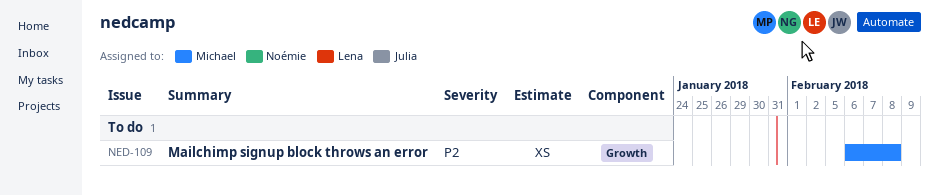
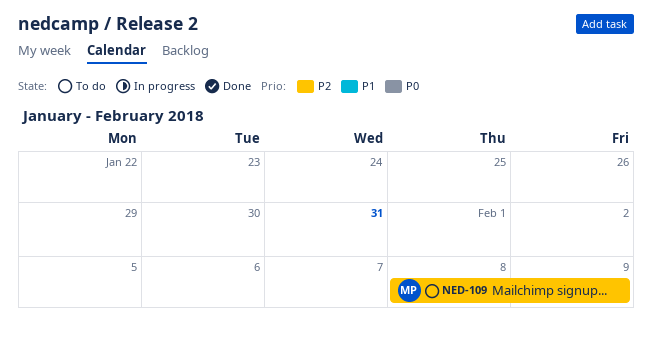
NED-109, start: Feb 6 -> Feb 8
NED-109, due: Feb 8 -> Feb 9

